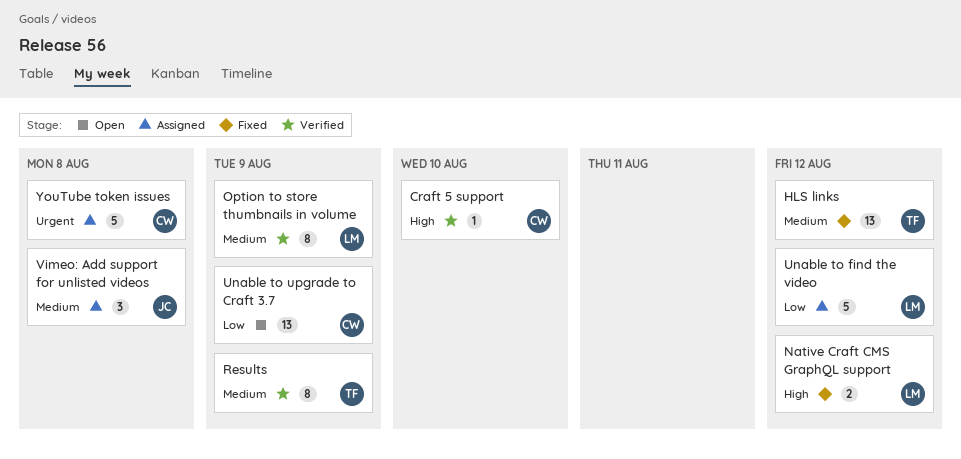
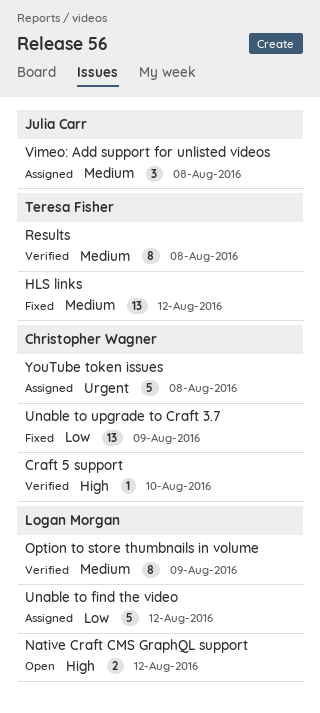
Native Craft CMS GraphQL support, status: Fixed -> Open
Results, due: Aug 9 -> Aug 8
Unable to upgrade to Craft 3.7, status: Open -> Fixed

